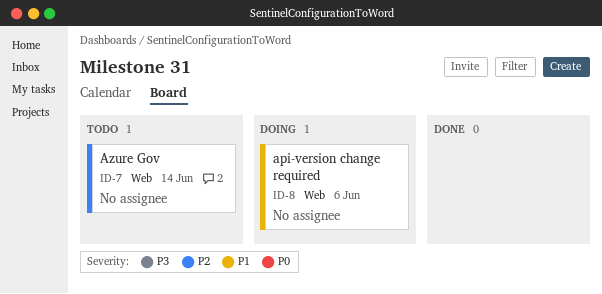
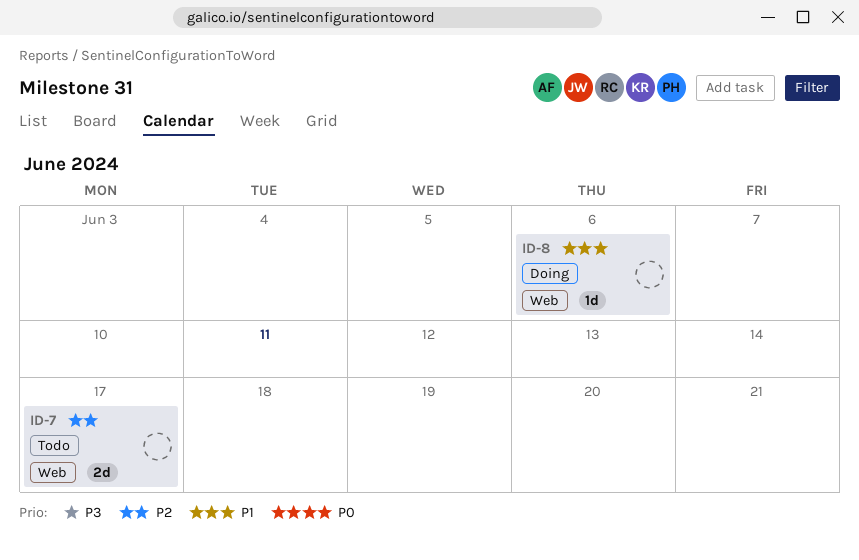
ID-7, due: Jun 14 -> Jun 17

